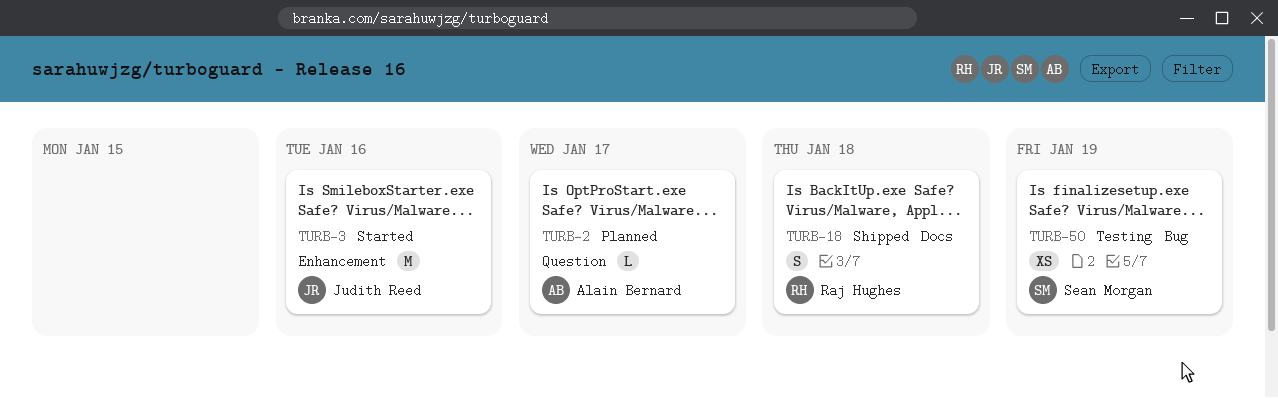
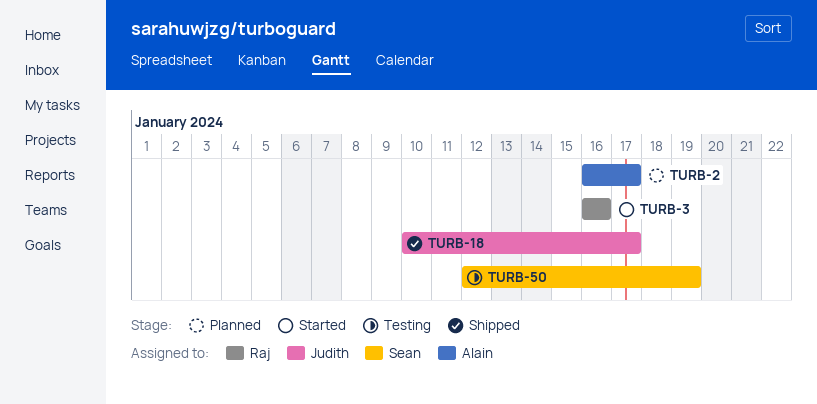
TURB-3, owner: Judith Reed -> Raj Hughes
TURB-18, owner: Raj Hughes -> Judith Reed
TURB-18, due: Jan 18 -> Jan 17

